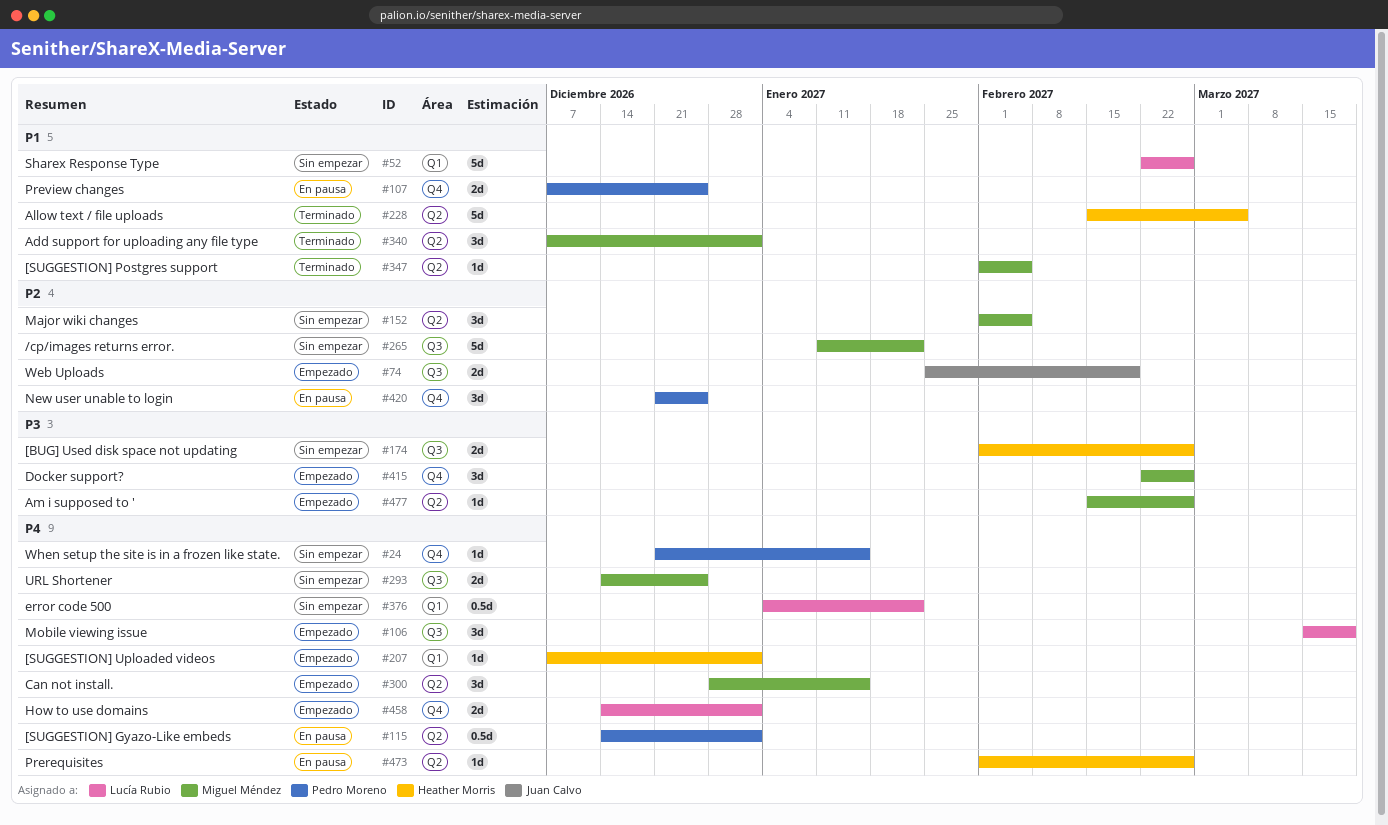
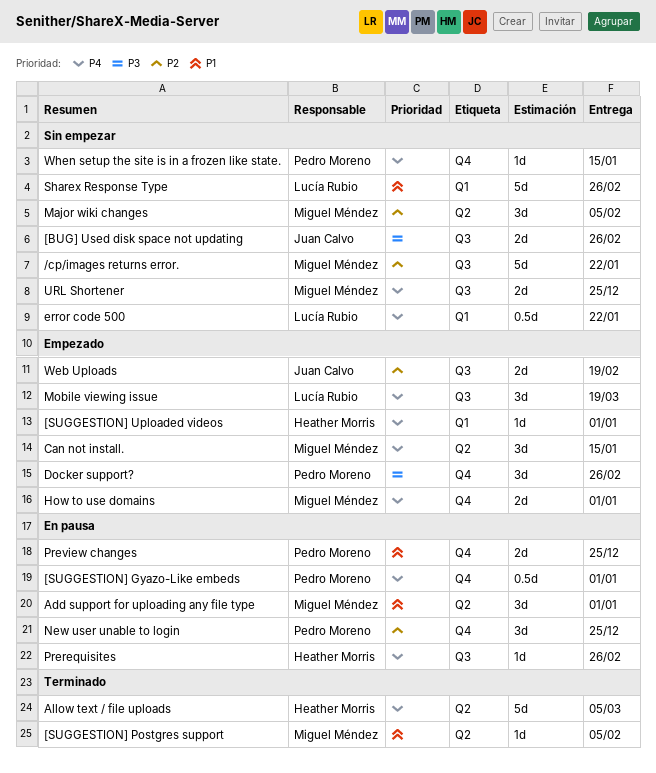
[BUG] Used disk space not updating, owner: Heather Morris -> Juan Calvo
[SUGGESTION] Gyazo-Like embeds, label: Q2 -> Q4
Add support for uploading any file type, status: Terminado -> En pausa
Allow text / file uploads, priority: P1 -> P4
Am i supposed to ': present -> none
Docker support?, owner: Miguel Méndez -> Pedro Moreno
How to use domains, owner: Lucía Rubio -> Miguel Méndez
Prerequisites, label: Q2 -> Q3

